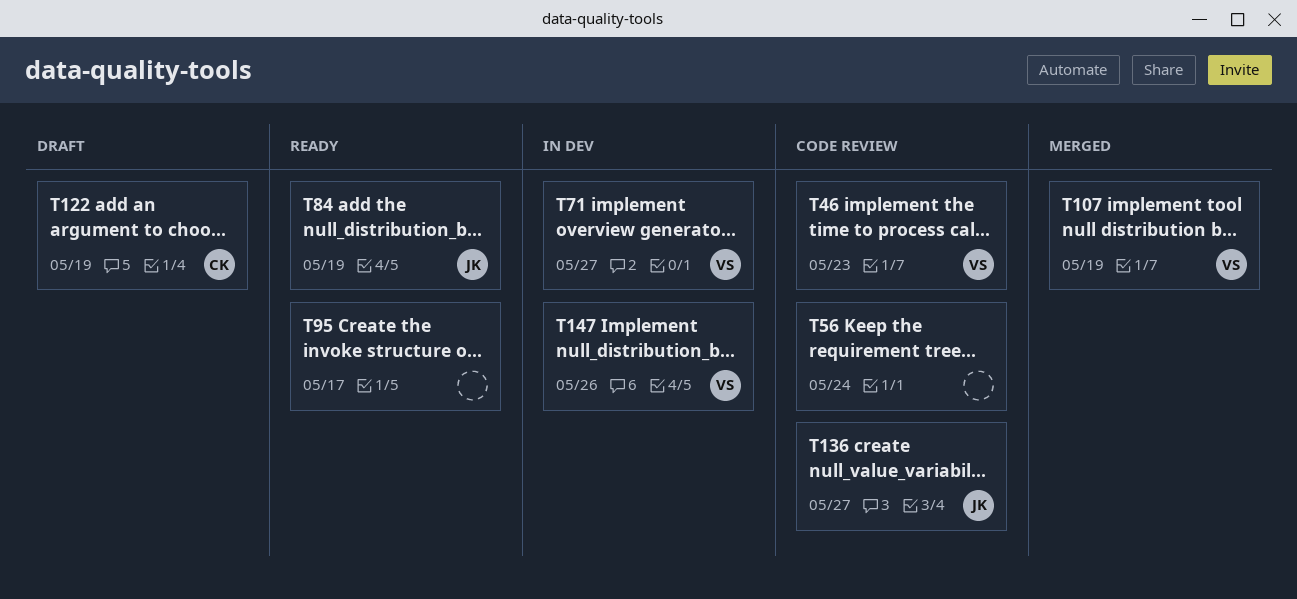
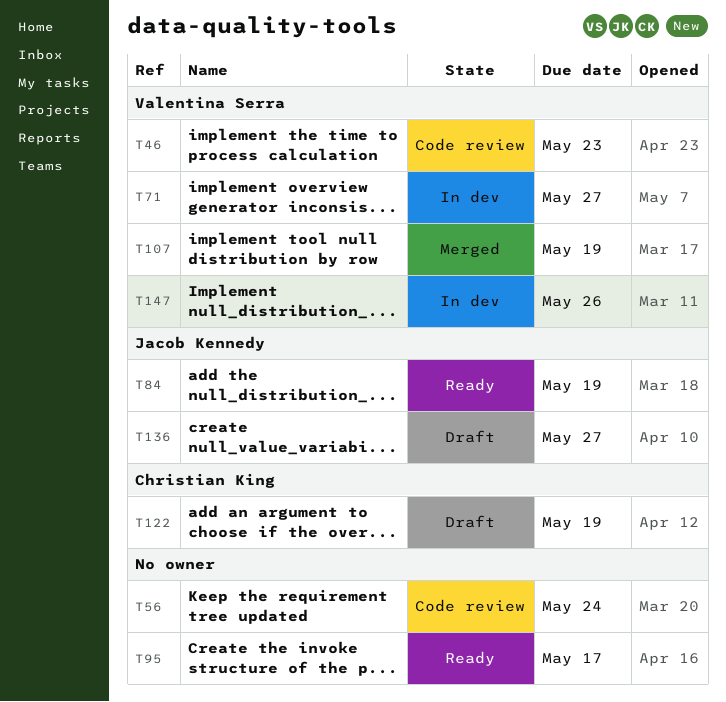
T136, status: Code review -> Draft

